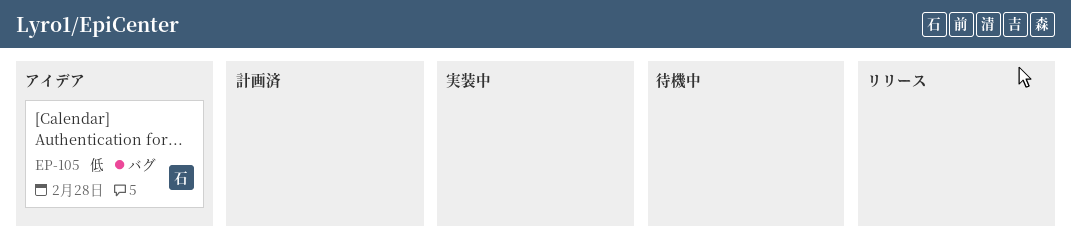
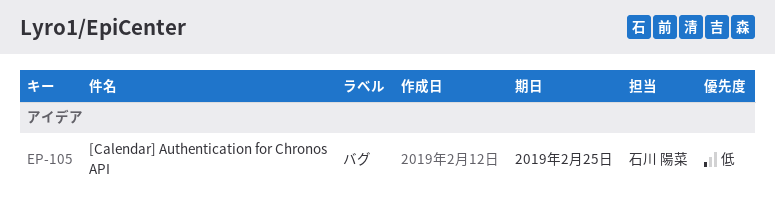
EP-105, due: Feb 28 -> Feb 25

